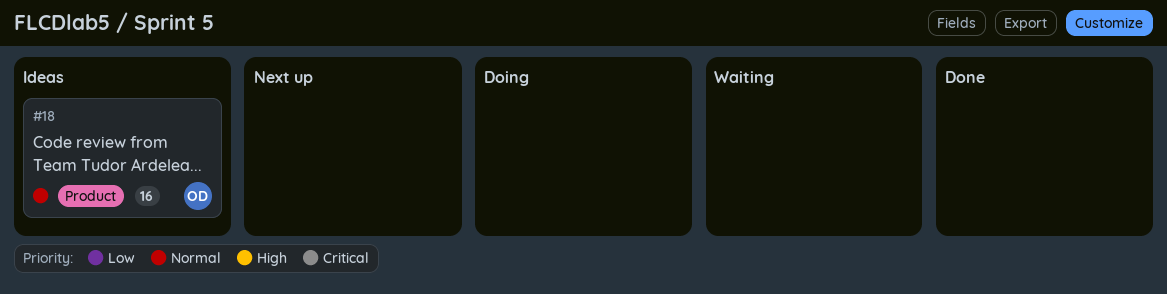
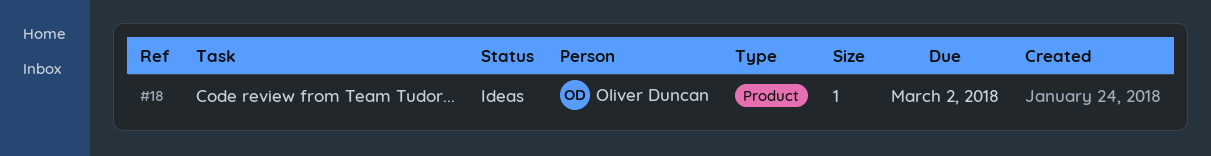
#18, estimate: 16 -> 1

